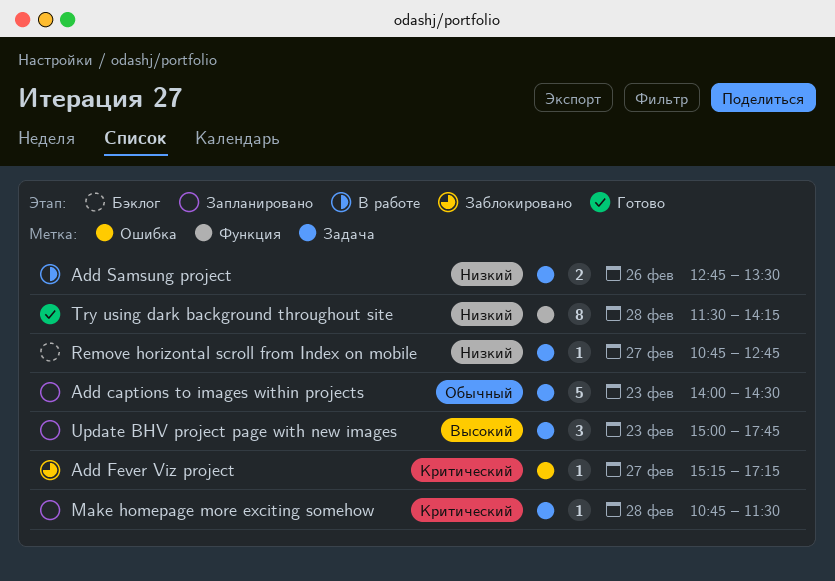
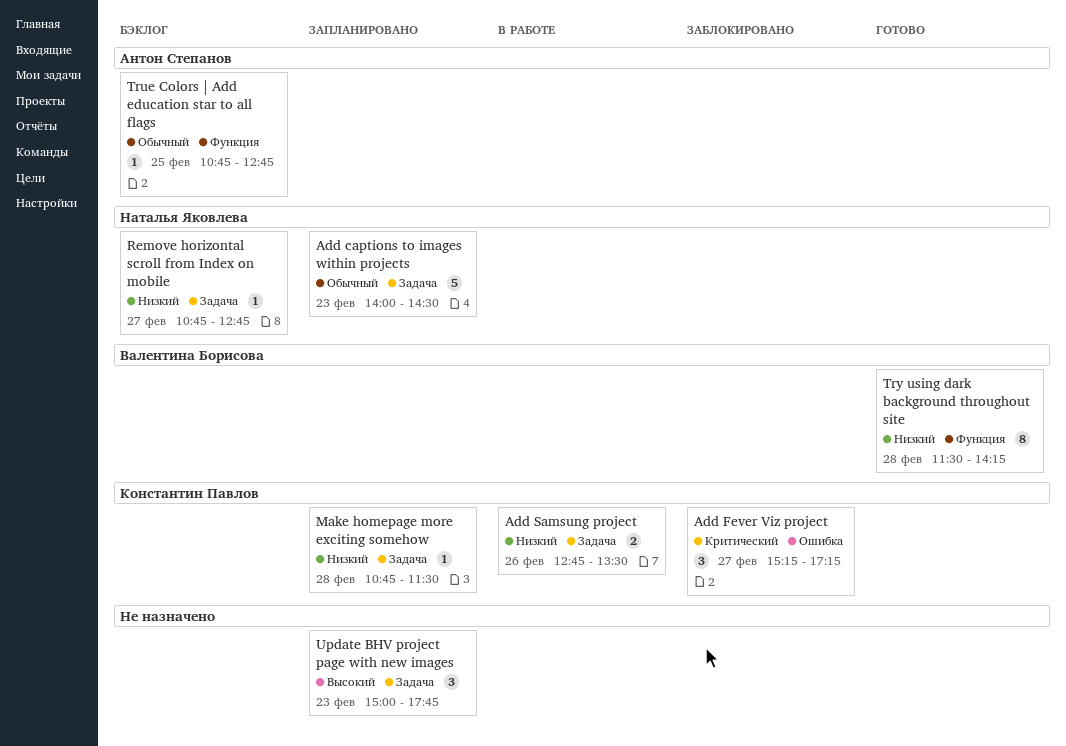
Add Fever Viz project, estimate: 1 -> 3
Make homepage more exciting somehow, priority: Критический -> Низкий
True Colors | Add education star to all flags: none -> present

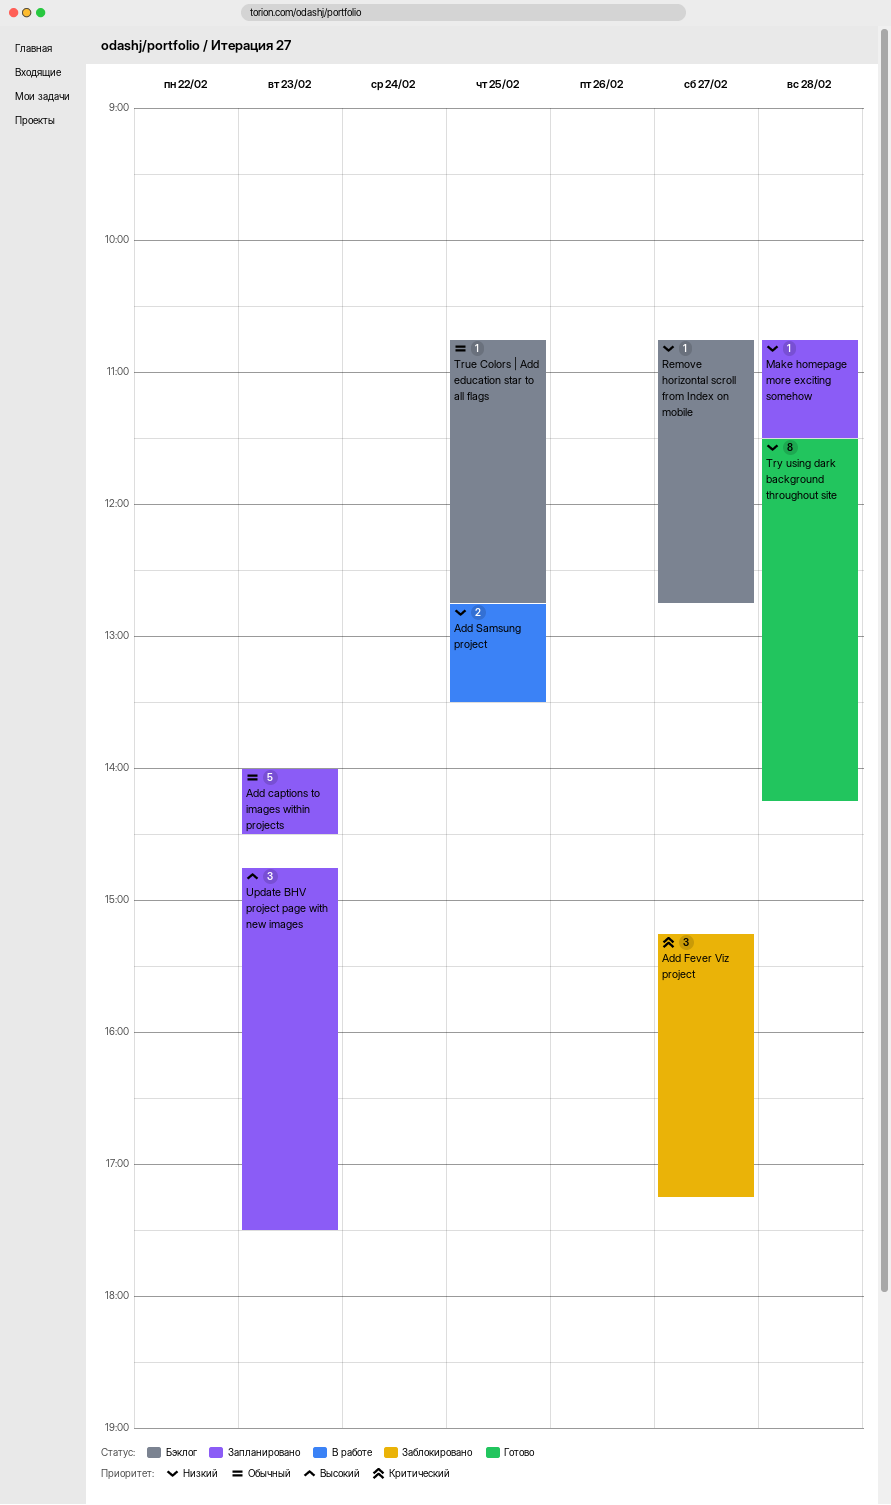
Add Samsung project, day: Feb 26 -> Feb 25
Update BHV project page with new images, begins: 15:00 -> 14:45
Update BHV project page with new images, ends: 17:45 -> 17:30

